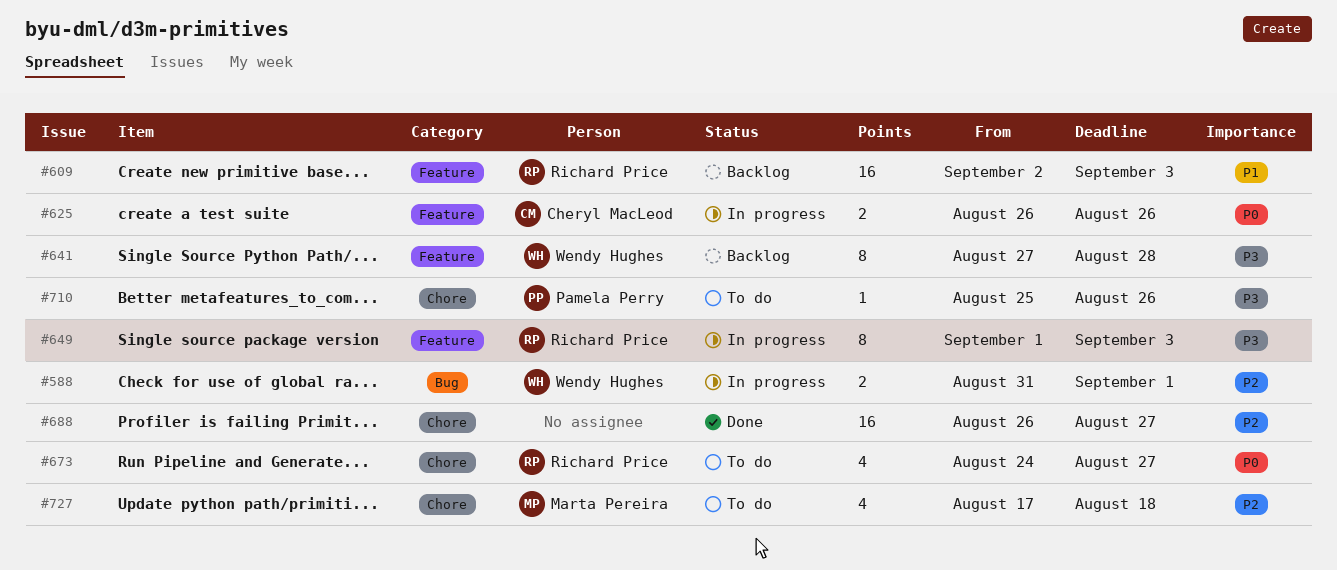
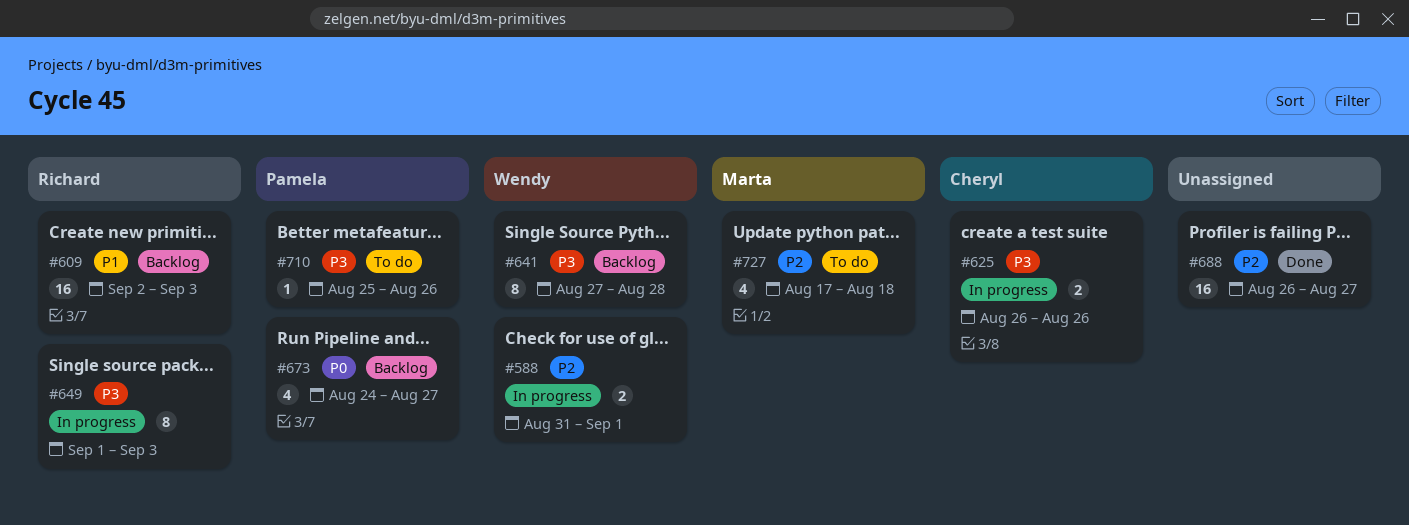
#625, priority: P0 -> P3
#673, status: To do -> Backlog
#673, owner: Richard Price -> Pamela Perry

